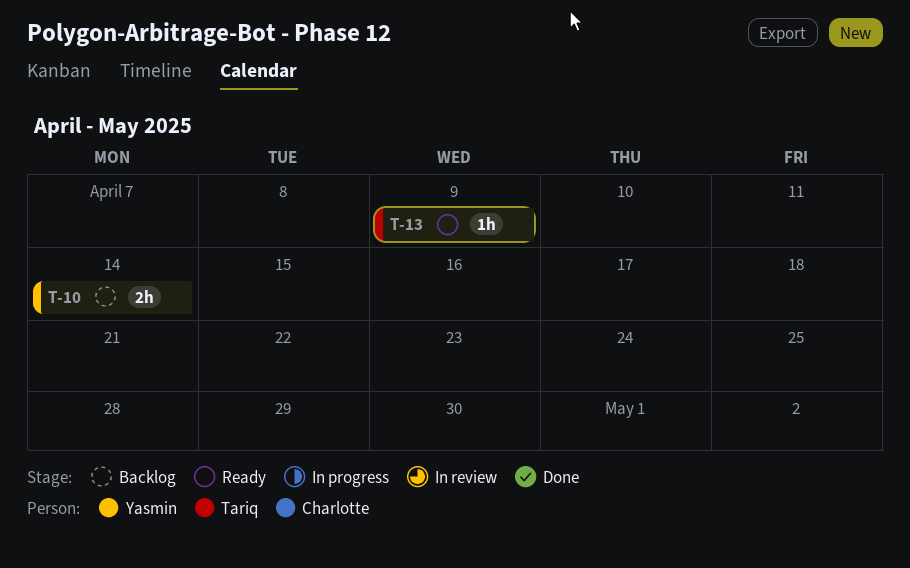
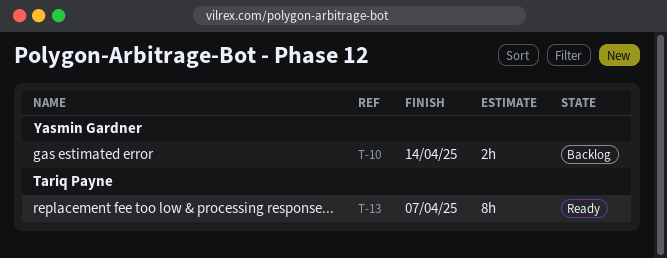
T-13, estimate: 1h -> 8h
T-13, due: Apr 9 -> Apr 7

